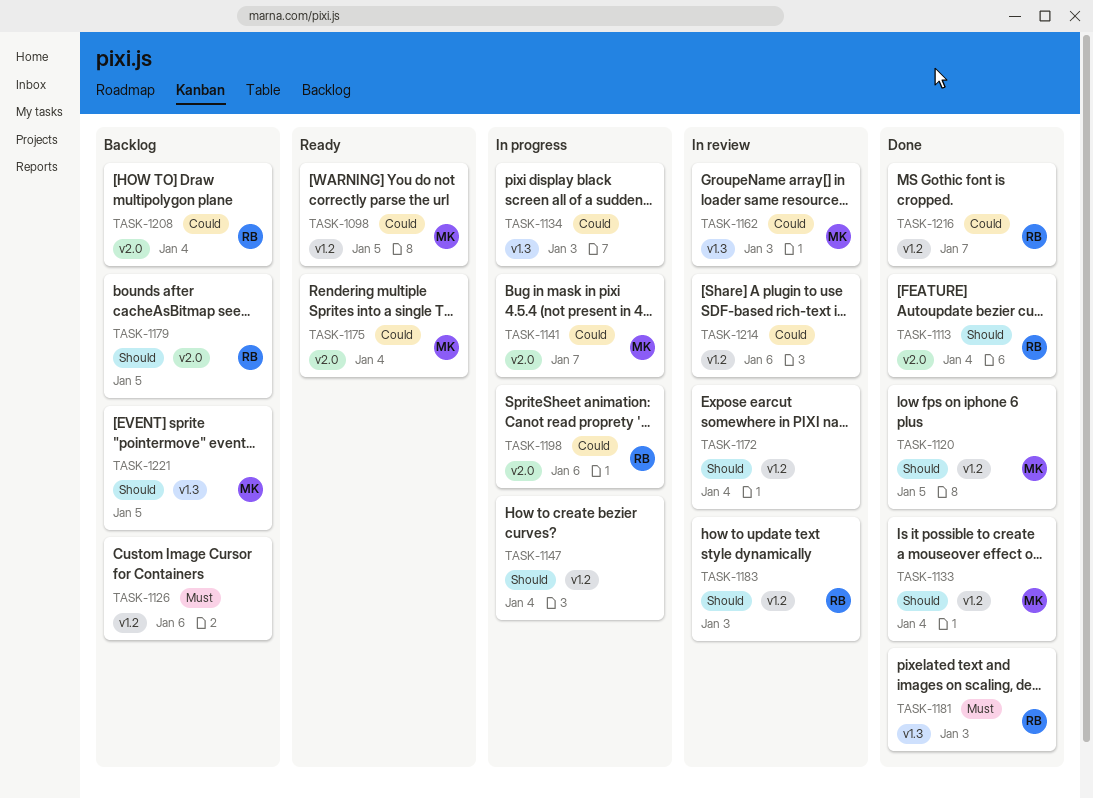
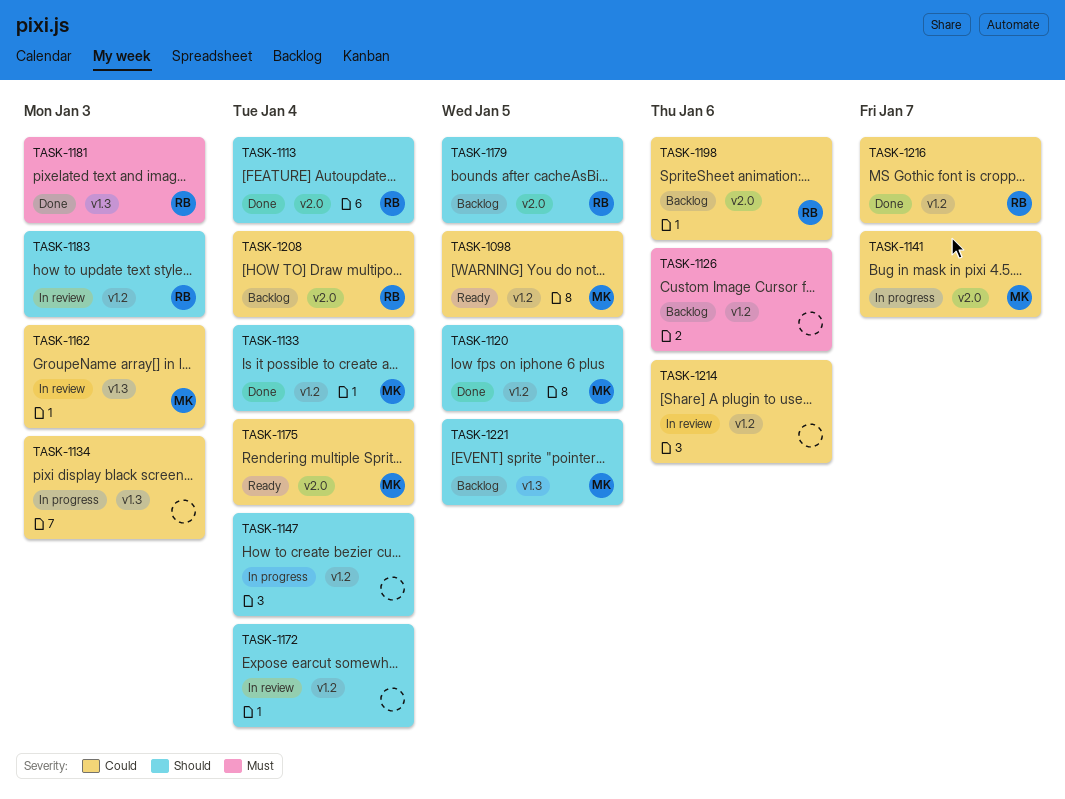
TASK-1198, status: In progress -> Backlog

